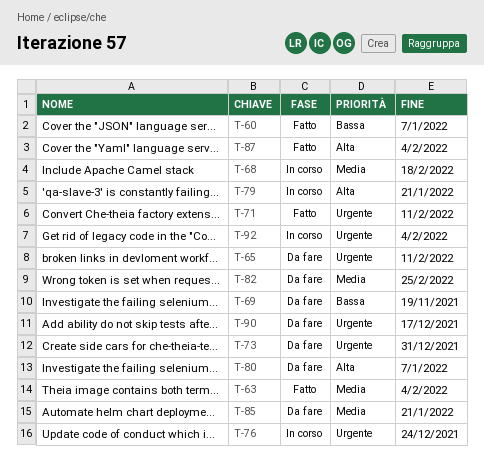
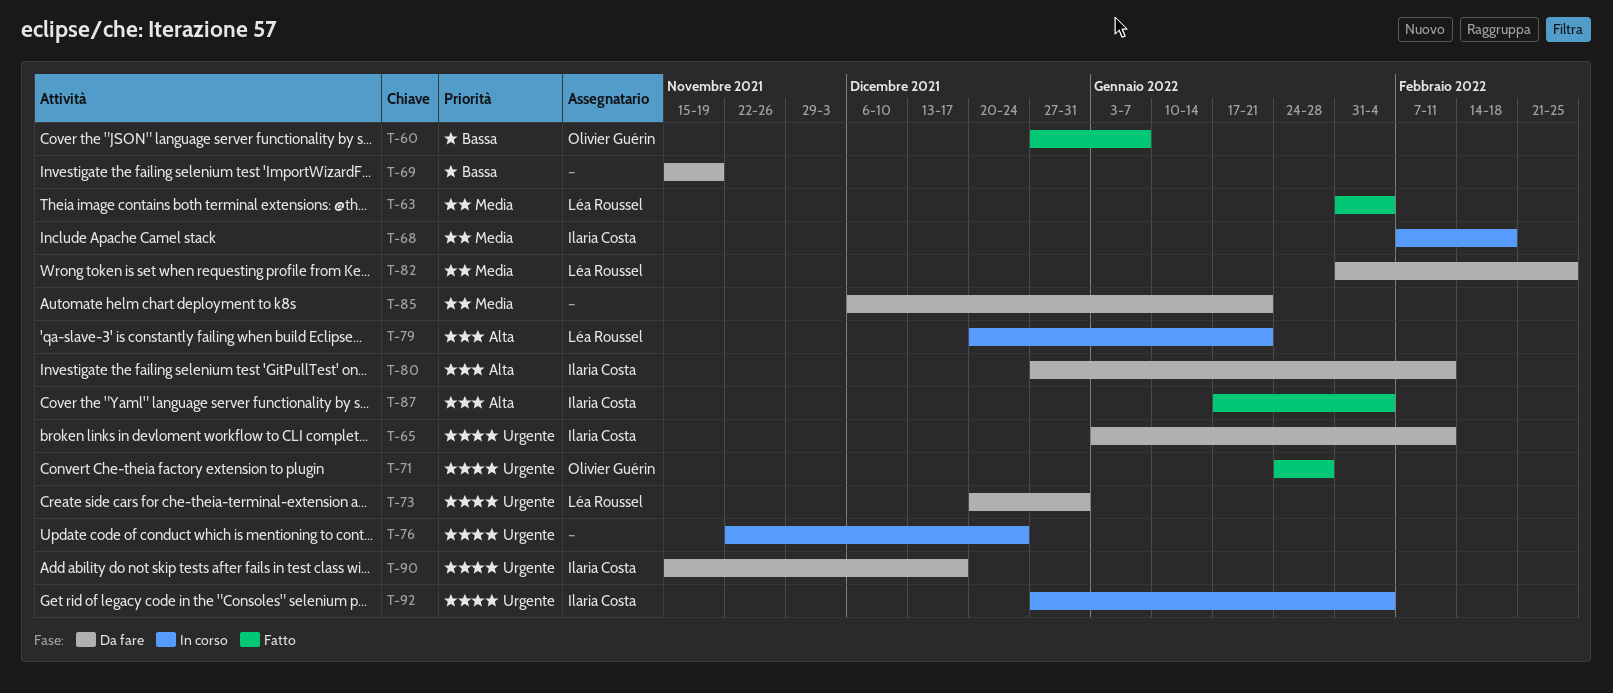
T-71, due: Feb 11 -> Jan 28
T-80, due: Jan 7 -> Feb 11

